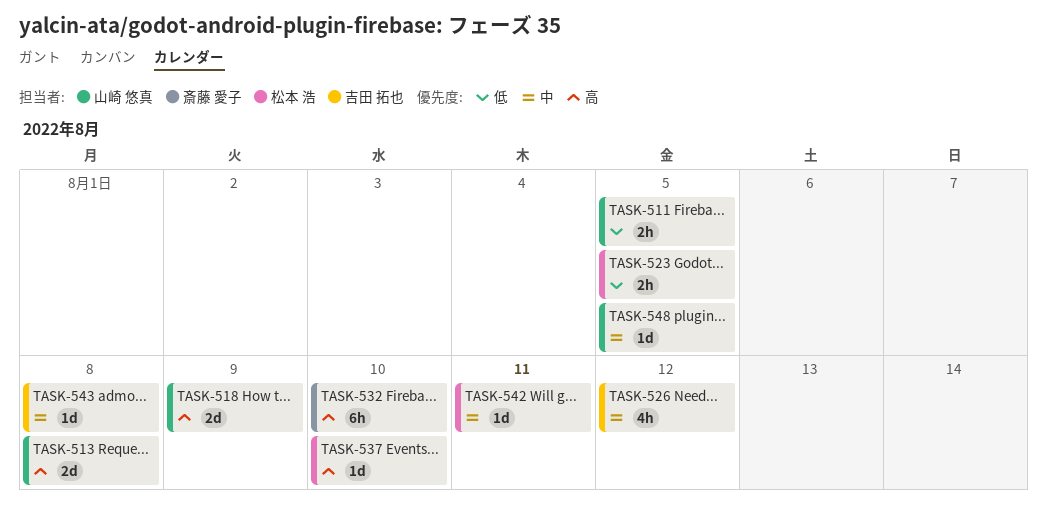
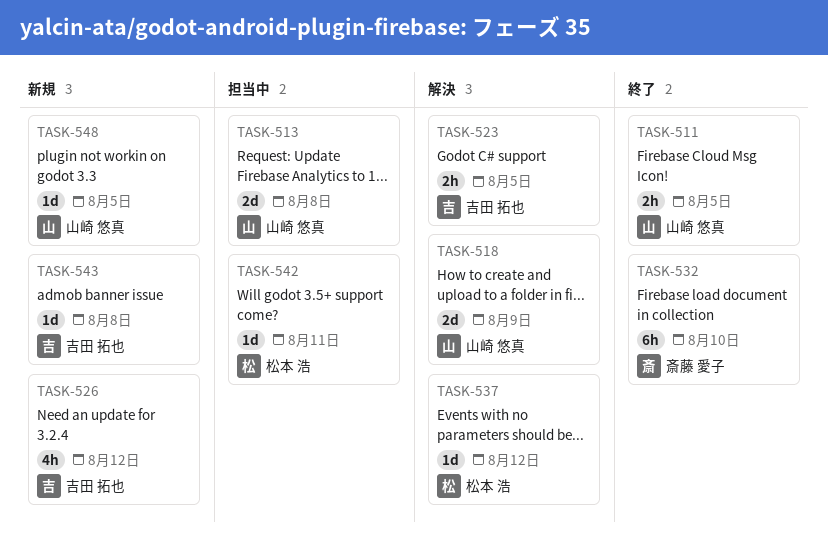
TASK-523, owner: 松本 浩 -> 吉田 拓也
TASK-537, due: Aug 10 -> Aug 12

